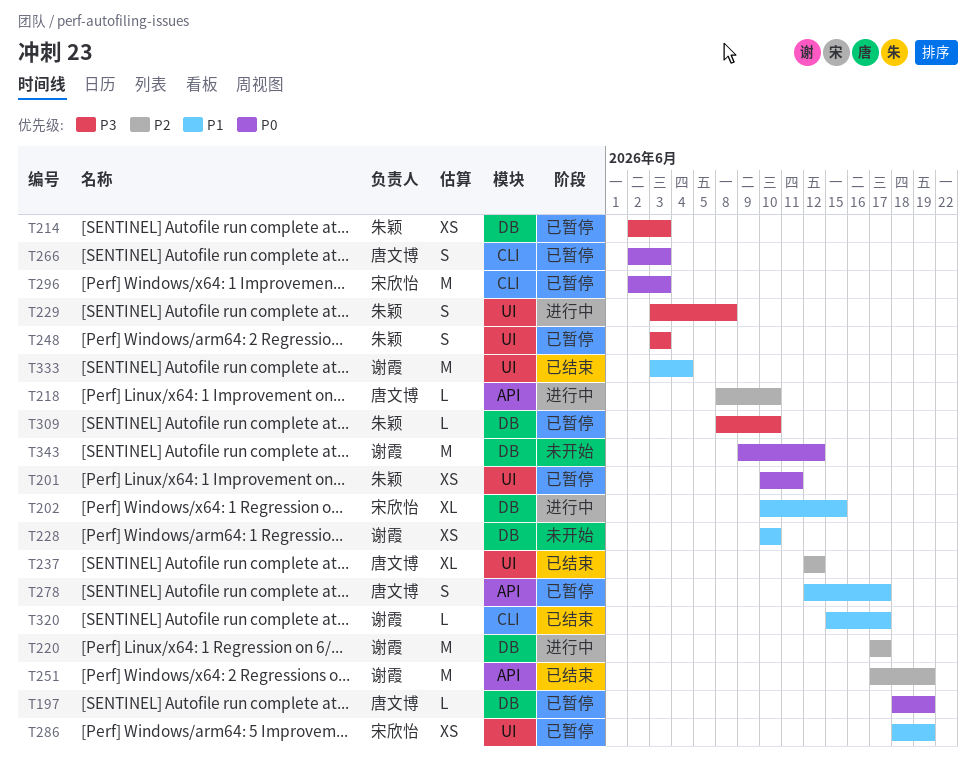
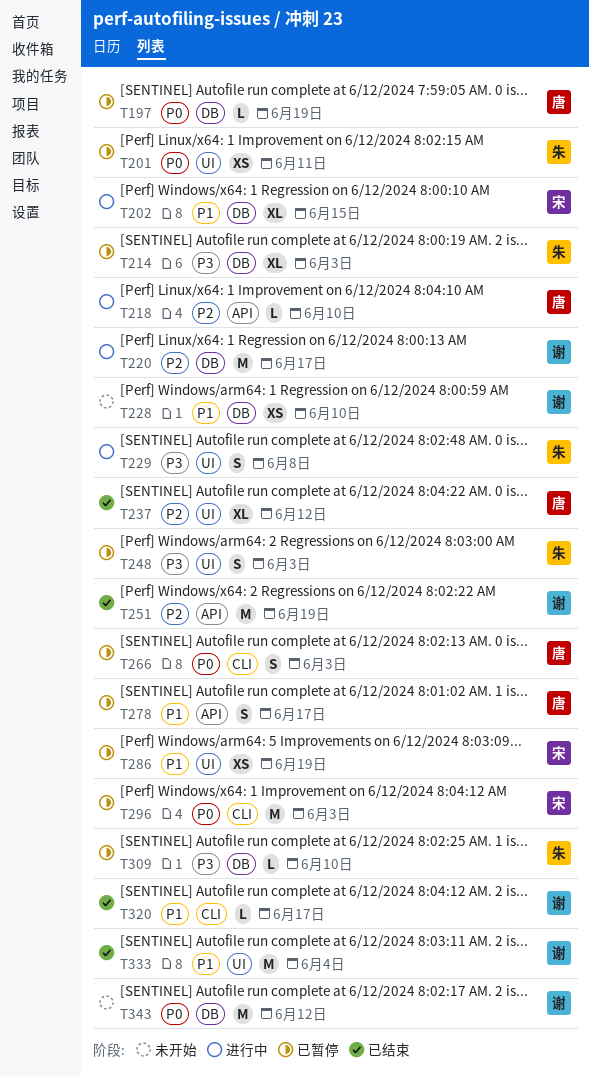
T214, estimate: XS -> XL

